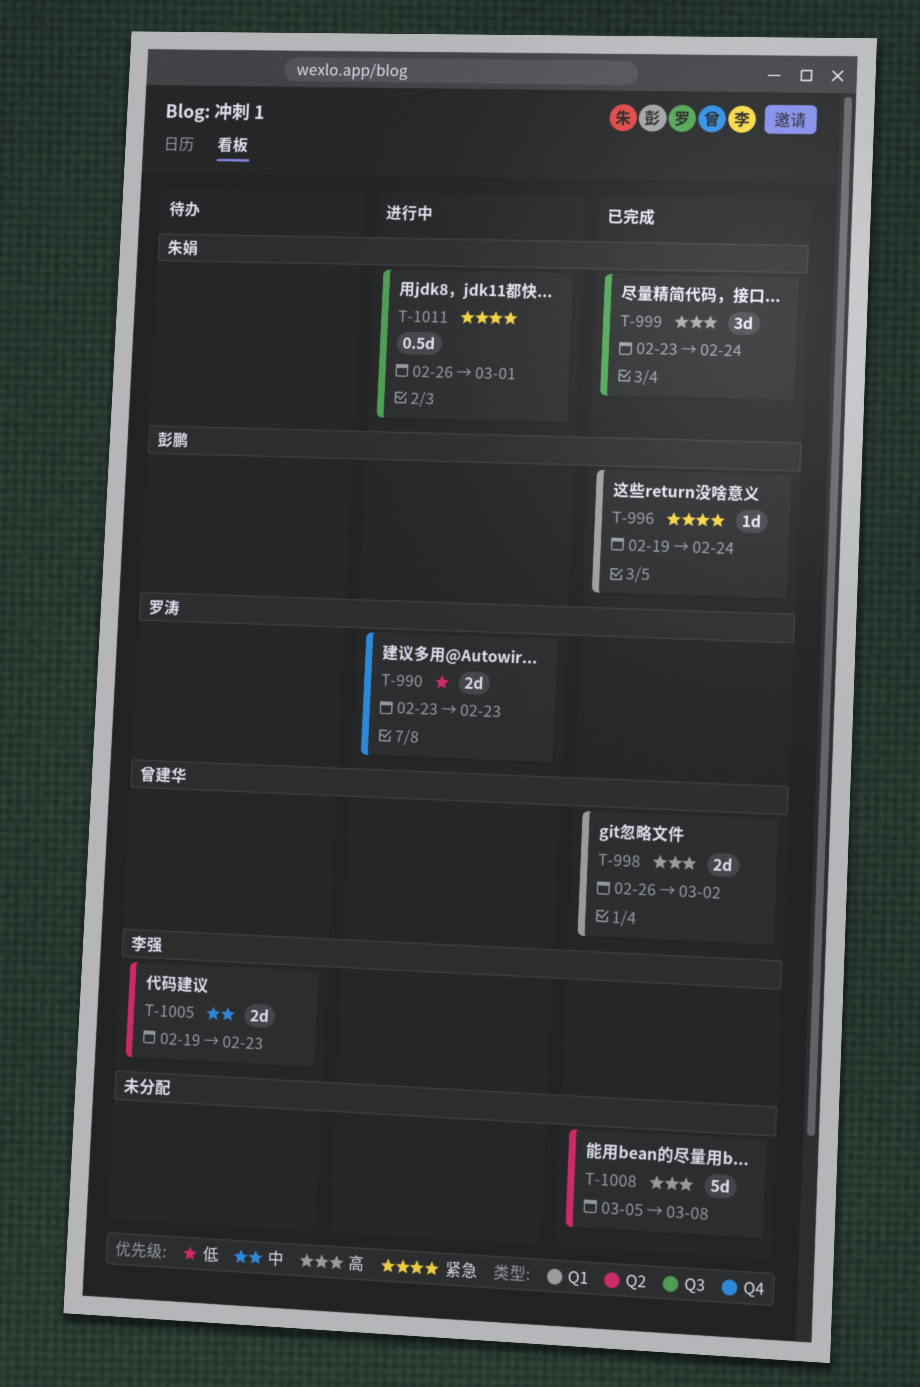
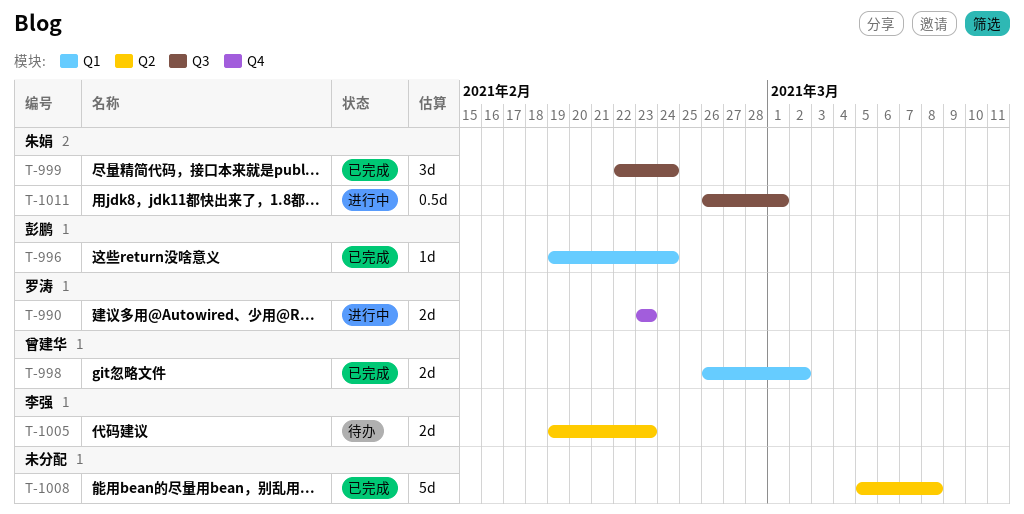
T-999, start: Feb 23 -> Feb 22

